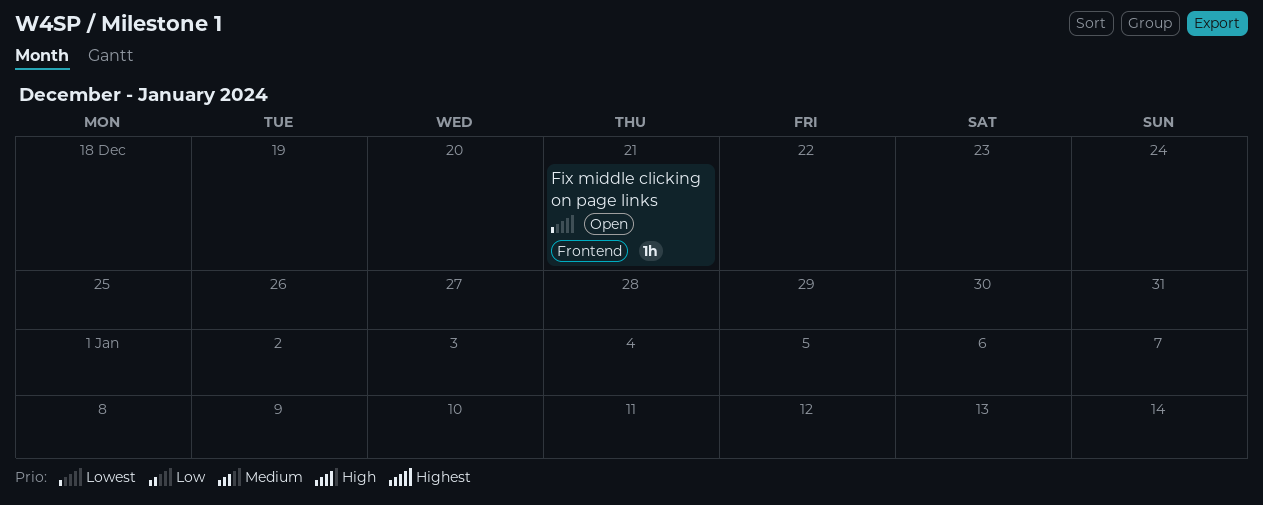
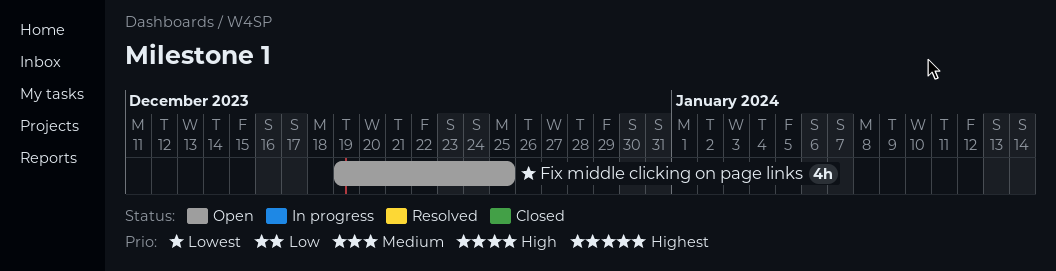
Fix middle clicking on page links, estimate: 1h -> 4h
Fix middle clicking on page links, due: Dec 21 -> Dec 25

